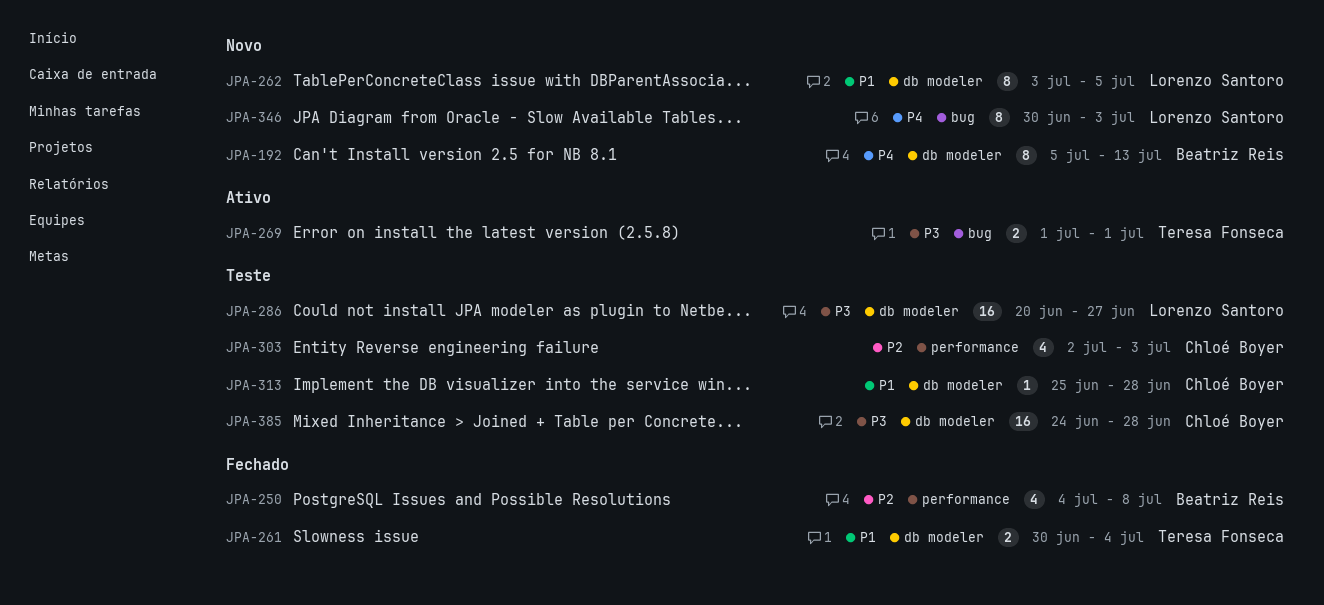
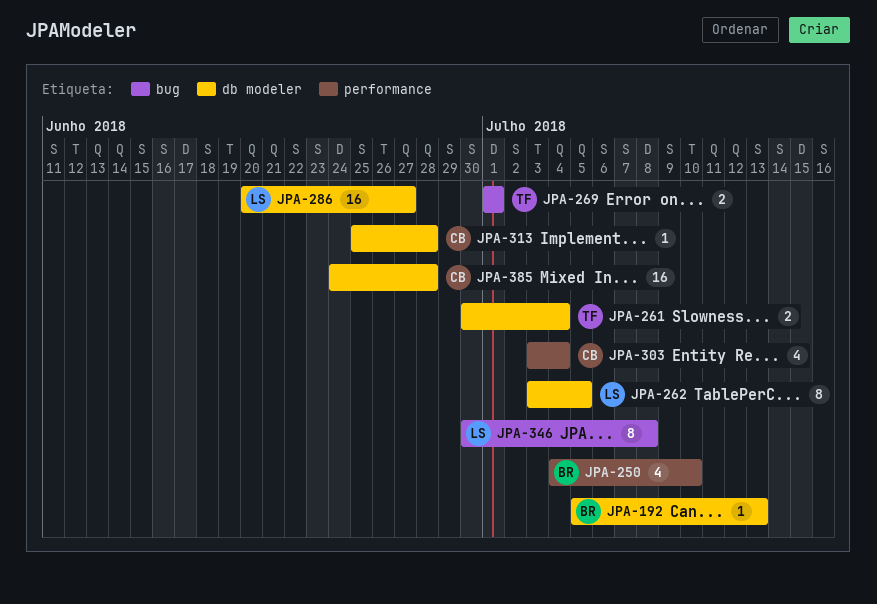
JPA-192, estimate: 8 -> 1
JPA-250, due: Jul 8 -> Jul 10
JPA-303, start: Jul 2 -> Jul 3
JPA-303, due: Jul 3 -> Jul 4
JPA-346, due: Jul 3 -> Jul 8

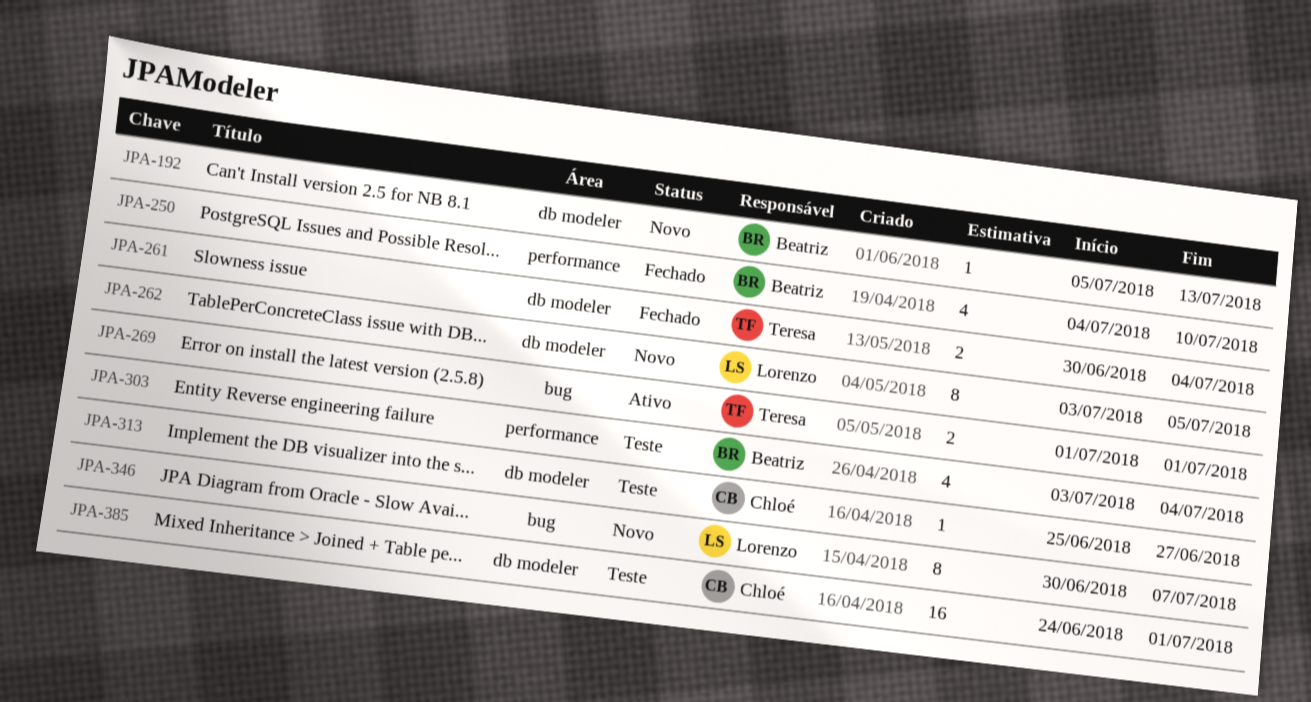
JPA-286: present -> none
JPA-303, owner: Chloé -> Beatriz
JPA-313, due: Jun 28 -> Jun 27
JPA-346, due: Jul 8 -> Jul 7
JPA-385, due: Jun 28 -> Jul 1

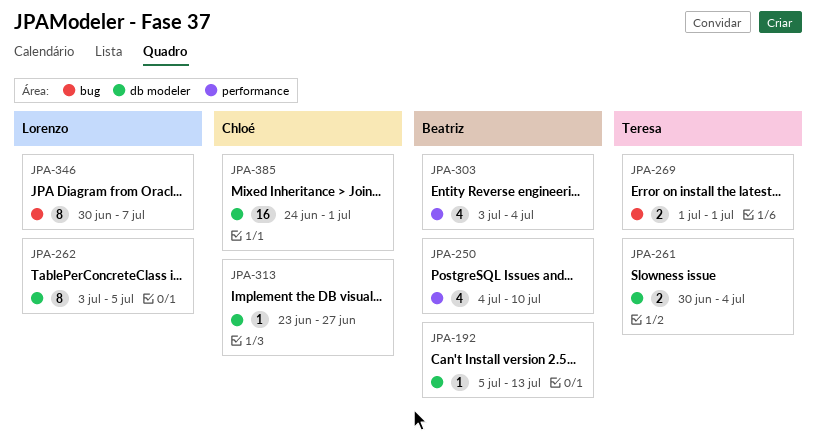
JPA-313, start: Jun 25 -> Jun 23

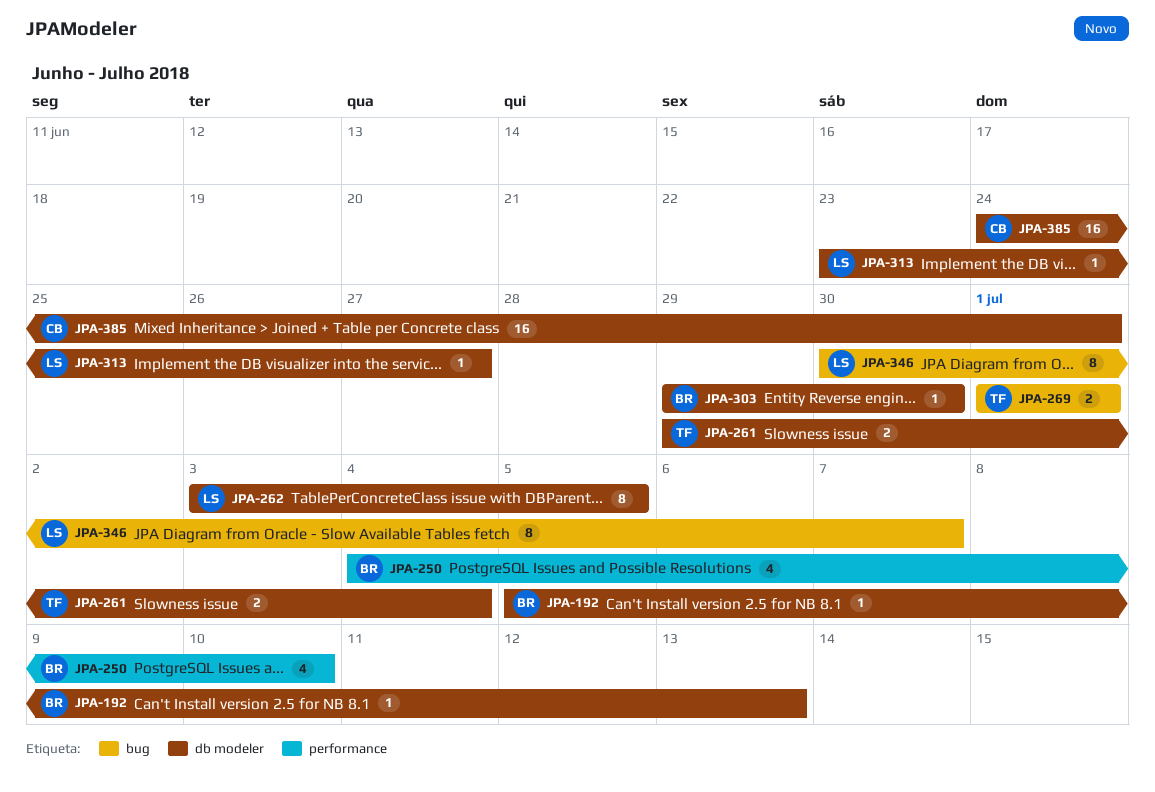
JPA-261, start: Jun 30 -> Jun 29
JPA-303, label: performance -> db modeler
JPA-303, estimate: 4 -> 1
JPA-303, start: Jul 3 -> Jun 29
JPA-303, due: Jul 4 -> Jun 30
JPA-313, owner: Chloé -> Lorenzo

